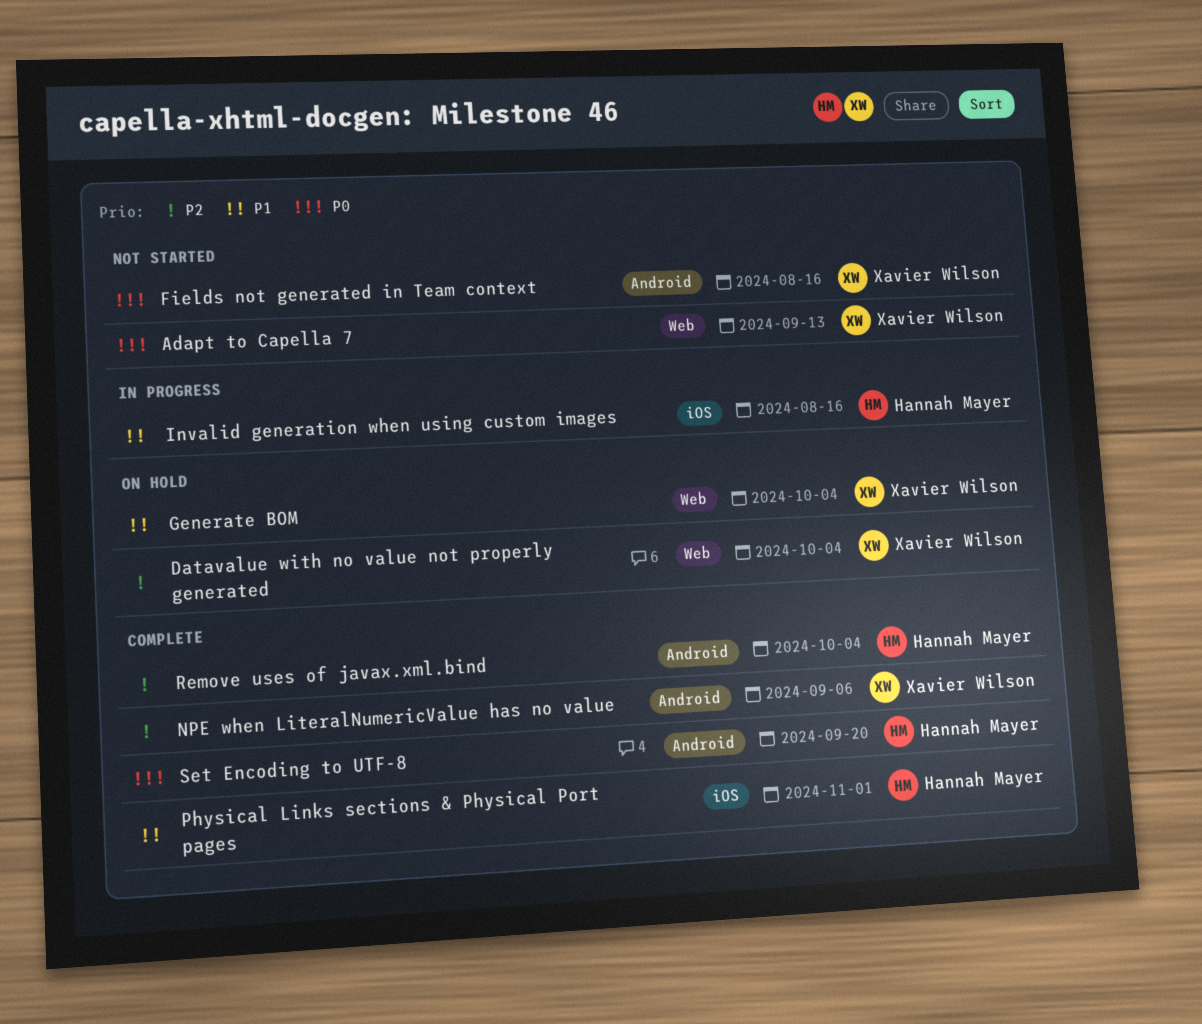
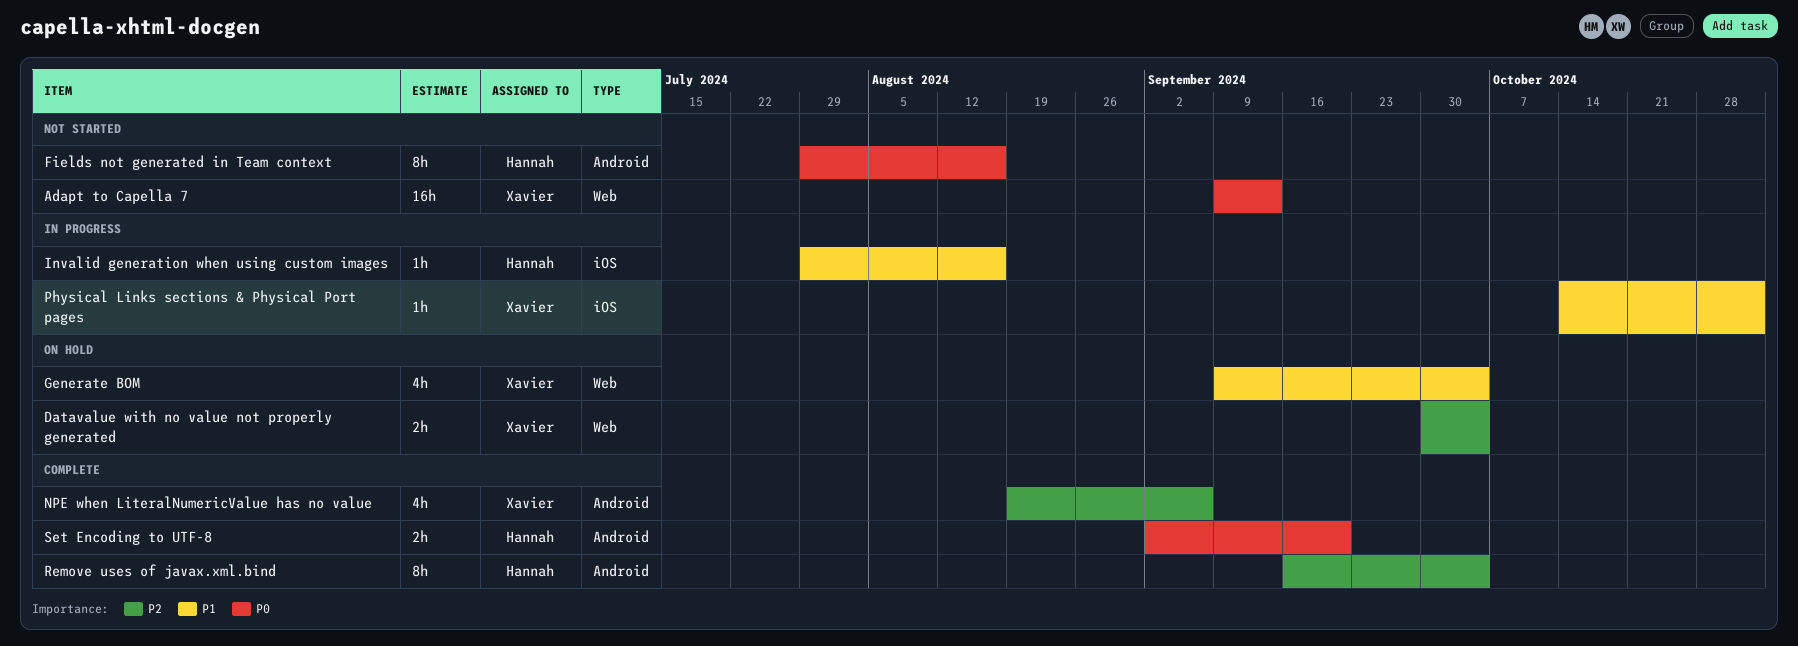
Fields not generated in Team context, owner: Xavier Wilson -> Hannah Mayer
Physical Links sections & Physical Port pages, status: Complete -> In progress
Physical Links sections & Physical Port pages, owner: Hannah Mayer -> Xavier Wilson

